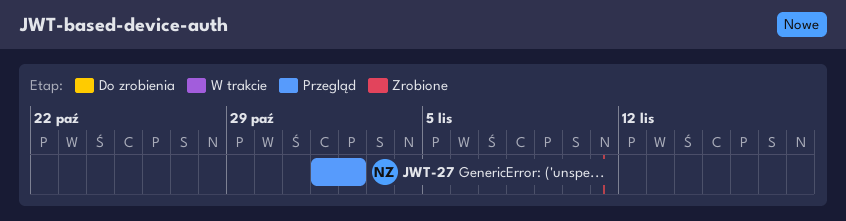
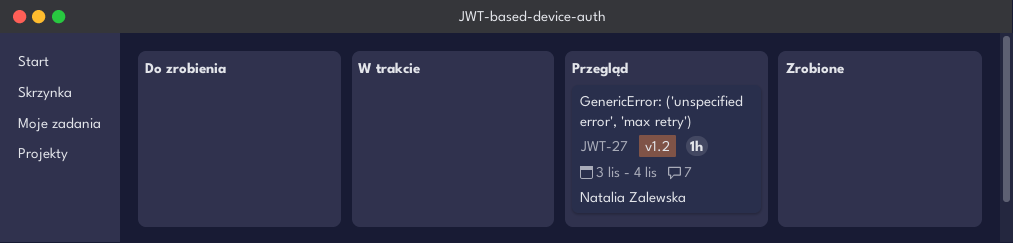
JWT-27, start: Nov 1 -> Nov 3
JWT-27, due: Nov 2 -> Nov 4

